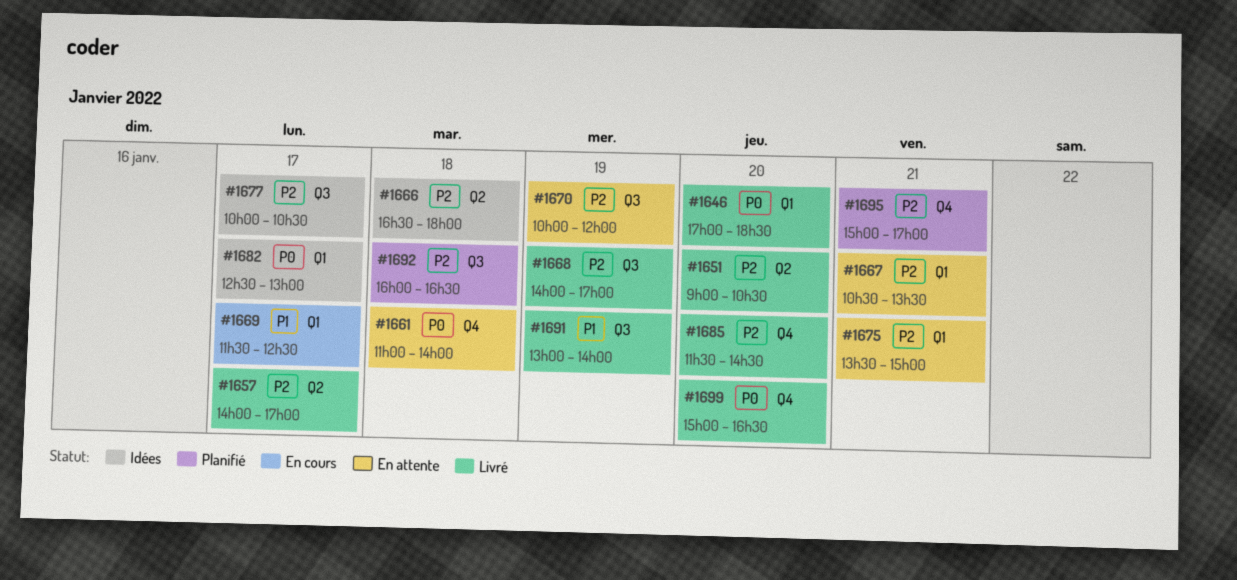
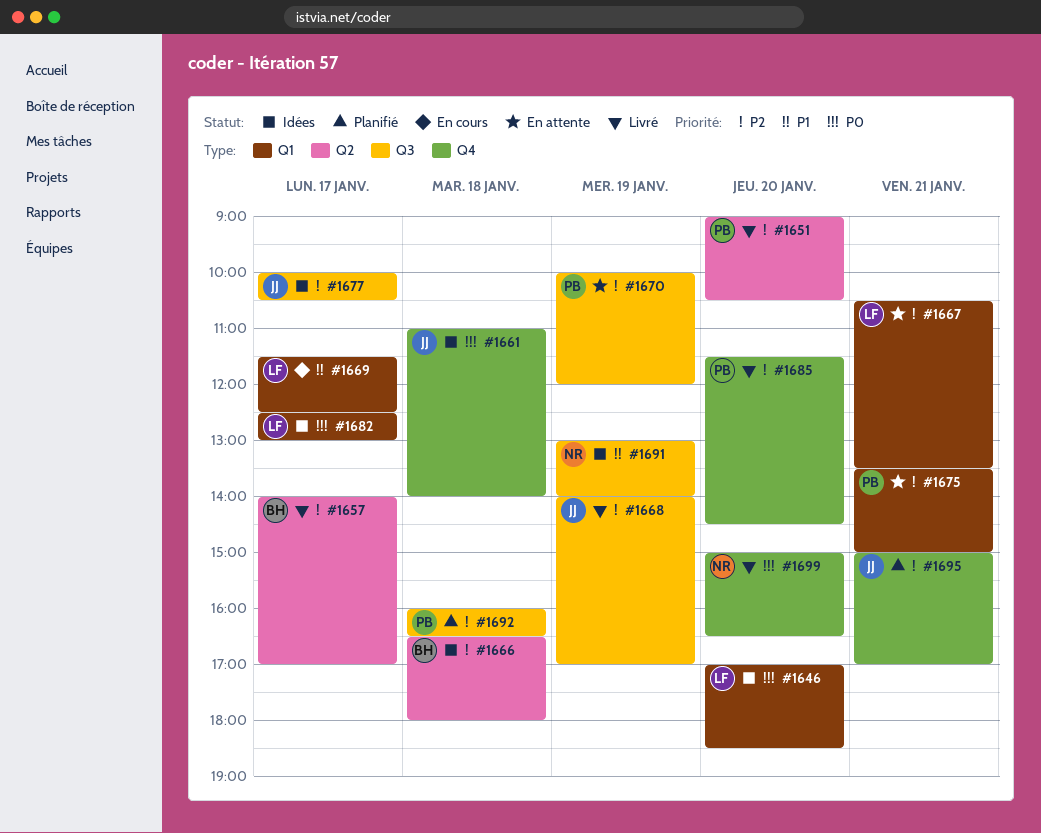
#1646, status: Livré -> Idées
#1661, status: En attente -> Idées
#1691, status: Livré -> Idées

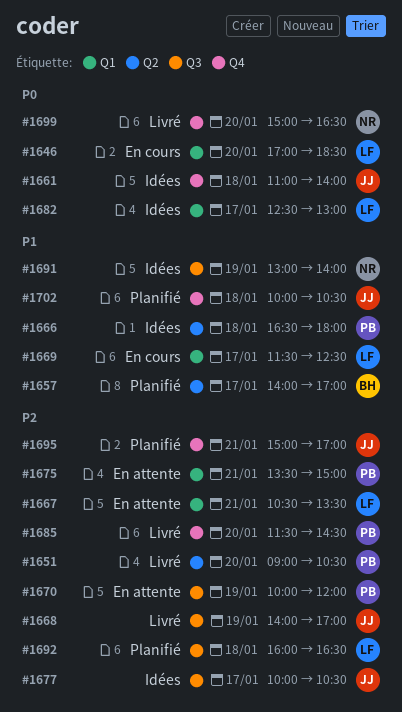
#1646, status: Idées -> En cours
#1657, status: Livré -> Planifié
#1657, priority: P2 -> P1
#1666, owner: BH -> PB
#1666, priority: P2 -> P1
#1692, owner: PB -> LF
#1702: none -> present

